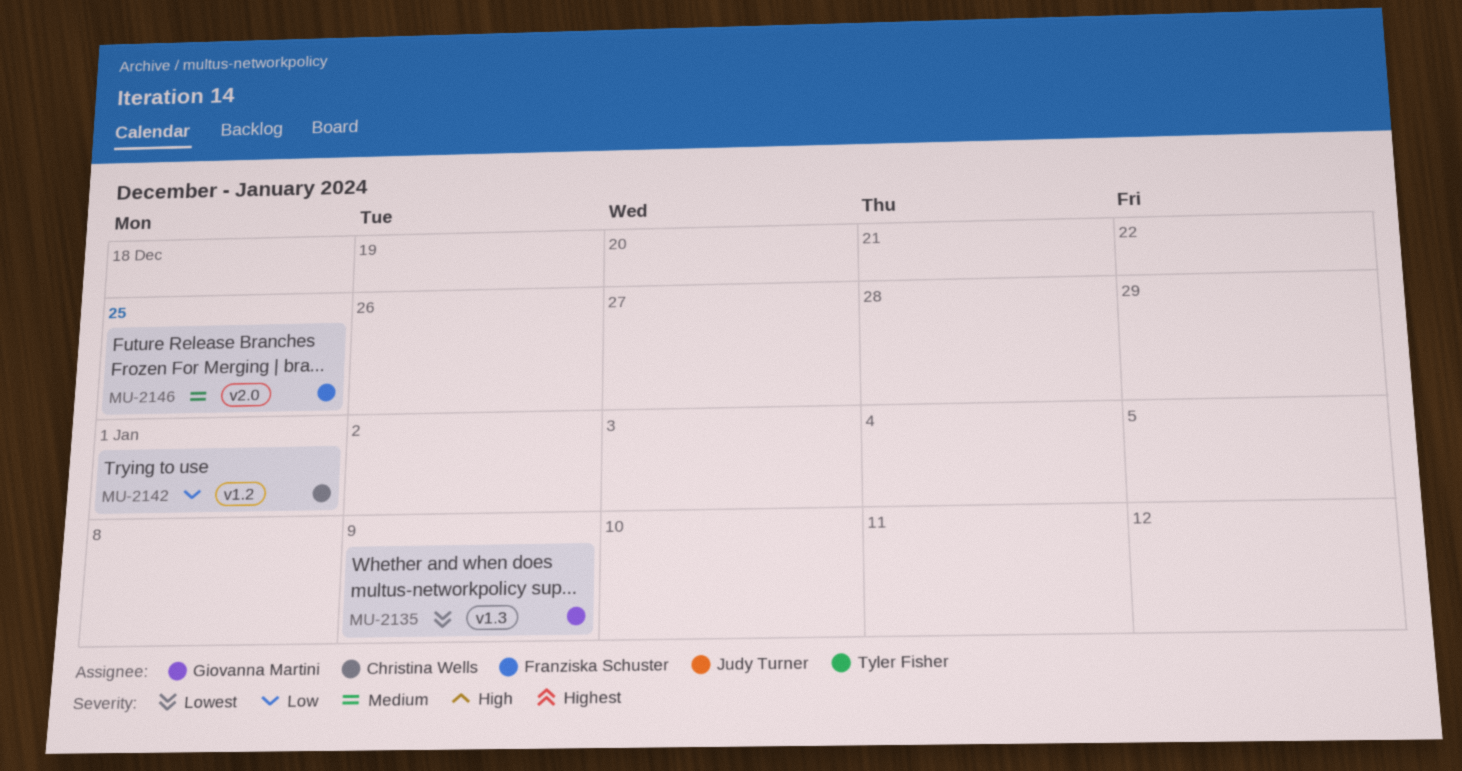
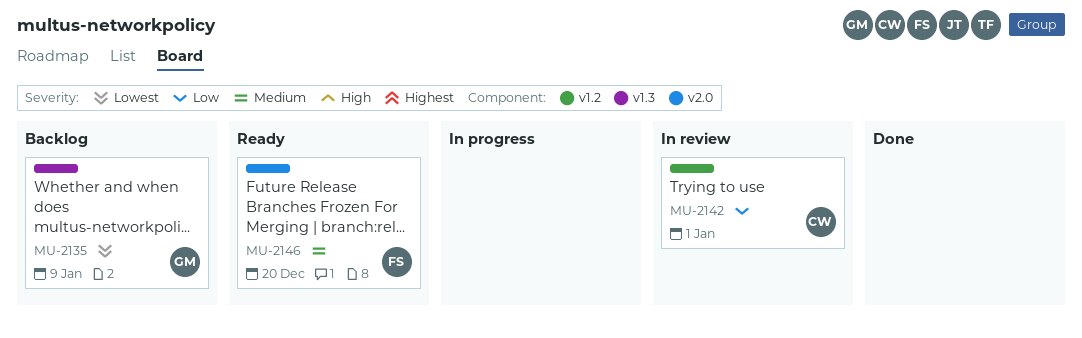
MU-2146, due: Dec 25 -> Dec 20

